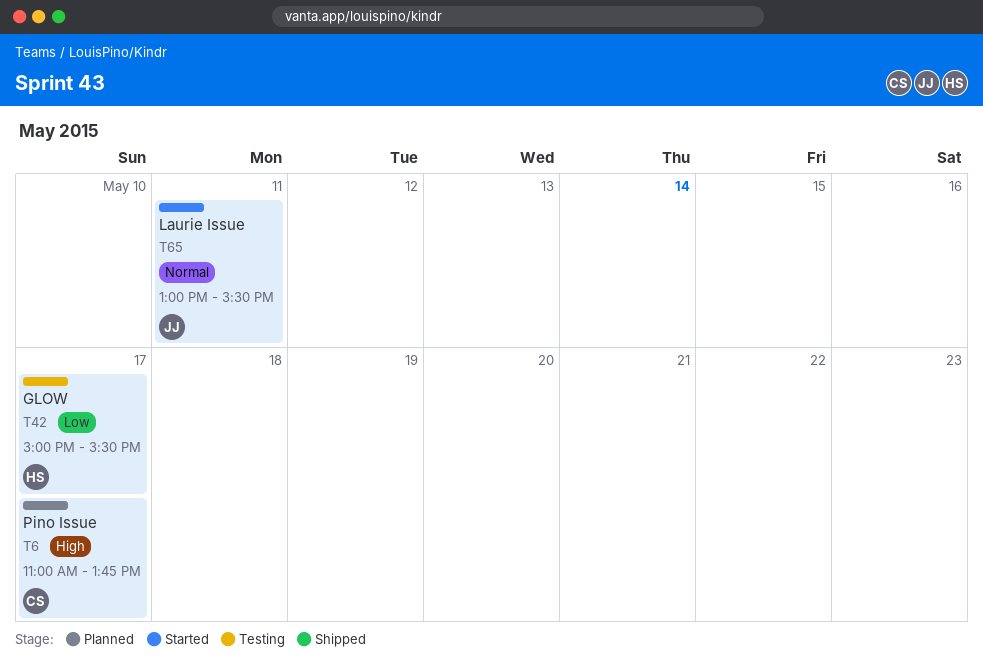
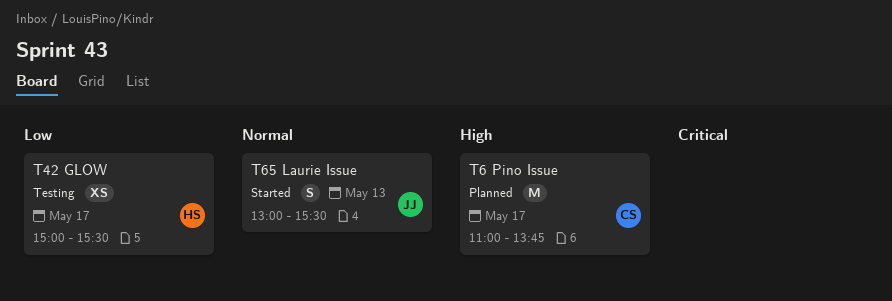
T65, day: May 11 -> May 13

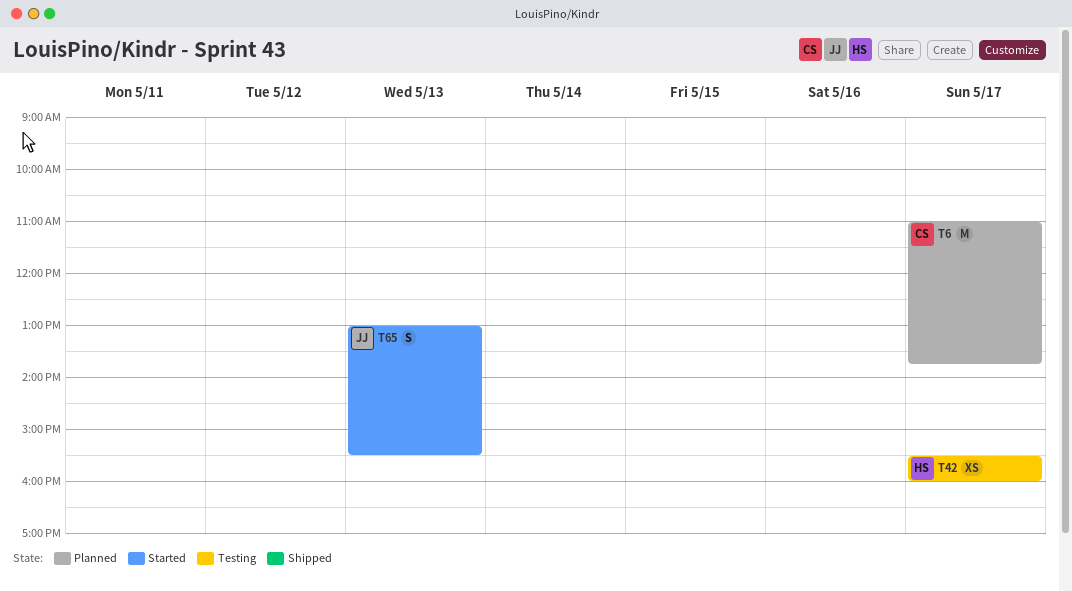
T42, begins: 15:00 -> 15:30
T42, ends: 15:30 -> 16:00

